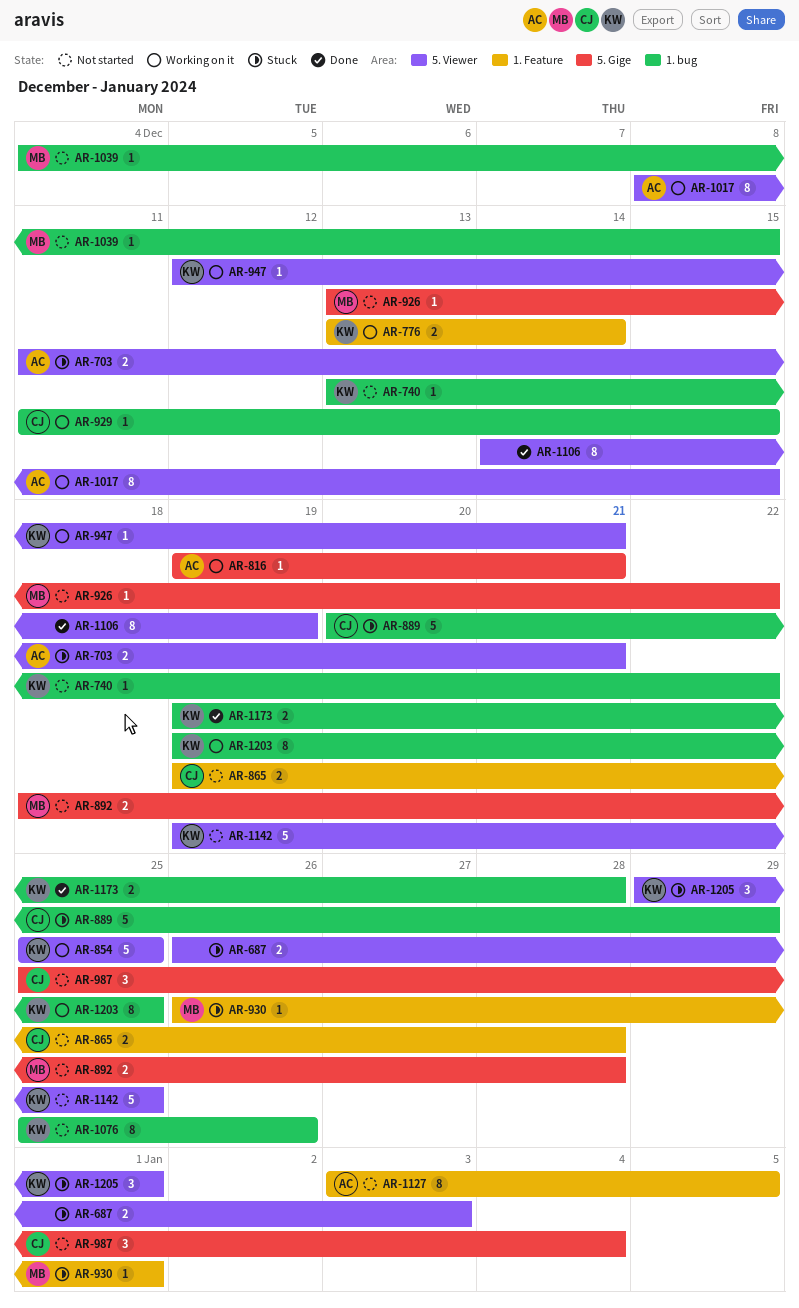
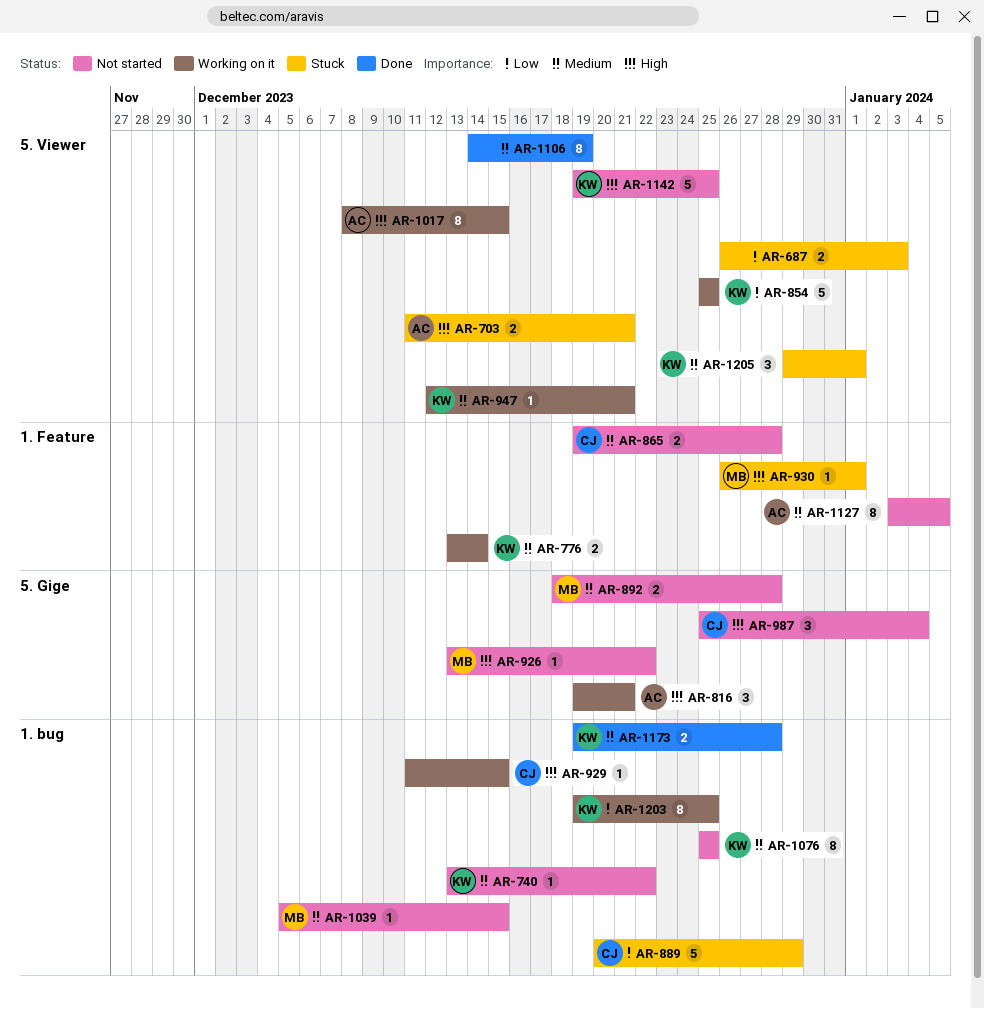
AR-816, estimate: 1 -> 3
AR-1039, start: Dec 4 -> Dec 5
AR-1076, due: Dec 26 -> Dec 25

